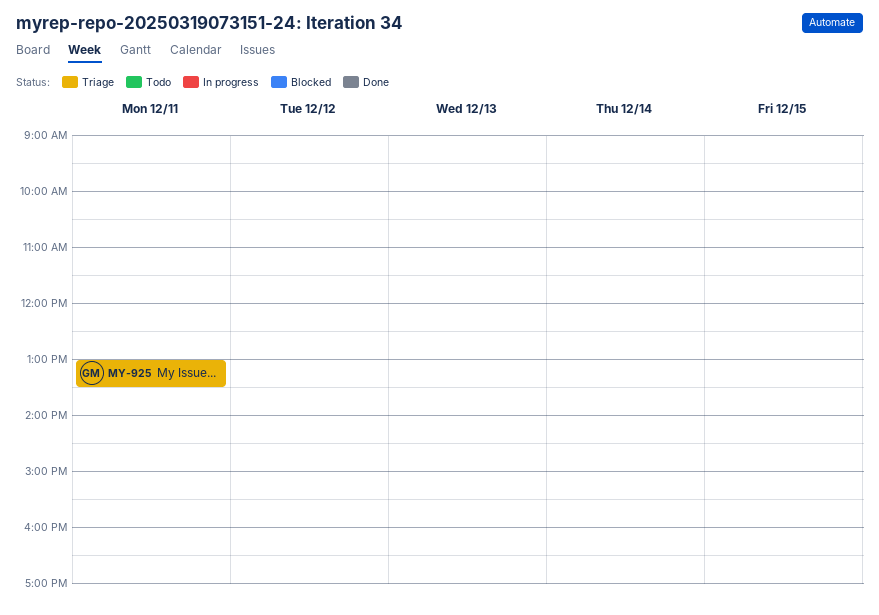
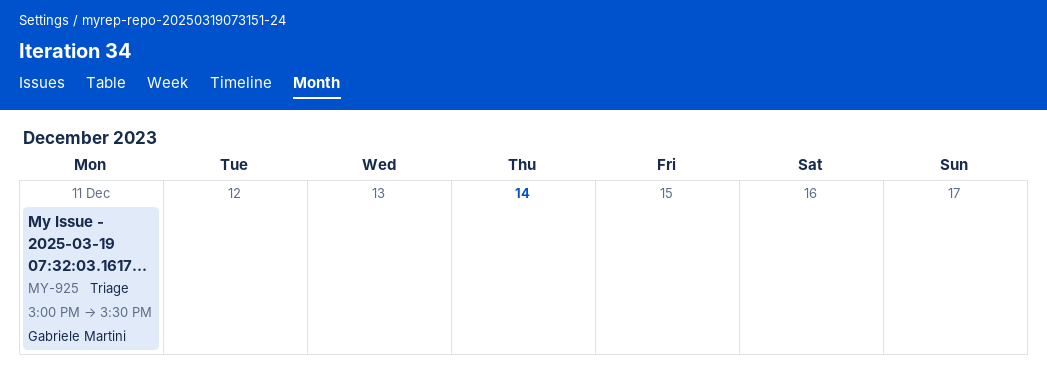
MY-925, begins: 13:00 -> 15:00
MY-925, ends: 13:30 -> 15:30

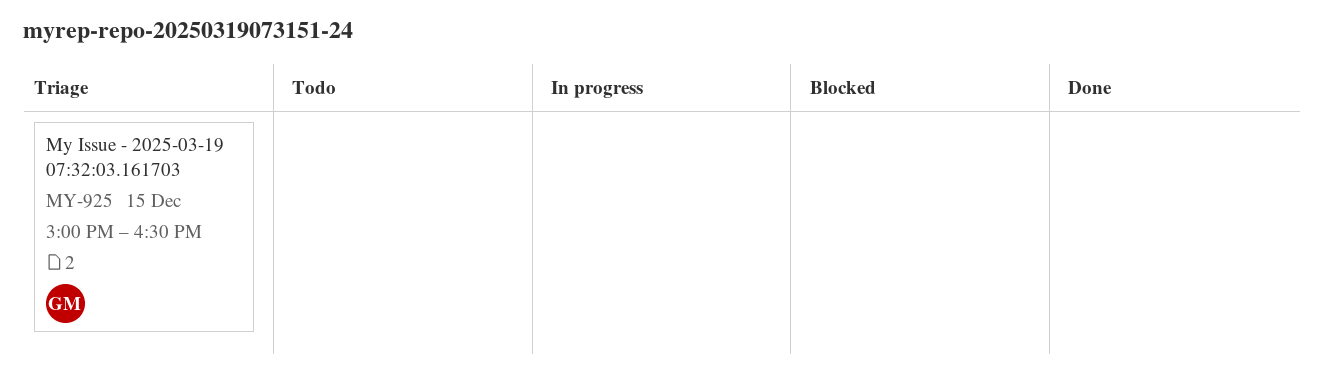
MY-925, day: Dec 11 -> Dec 15
MY-925, ends: 15:30 -> 16:30

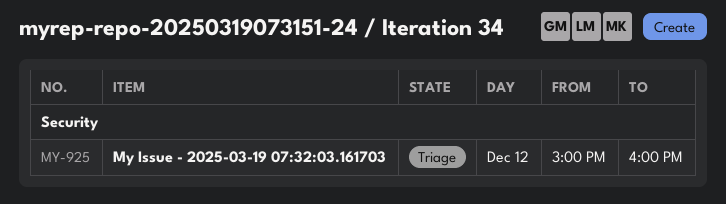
MY-925, day: Dec 15 -> Dec 12
MY-925, ends: 16:30 -> 16:00

